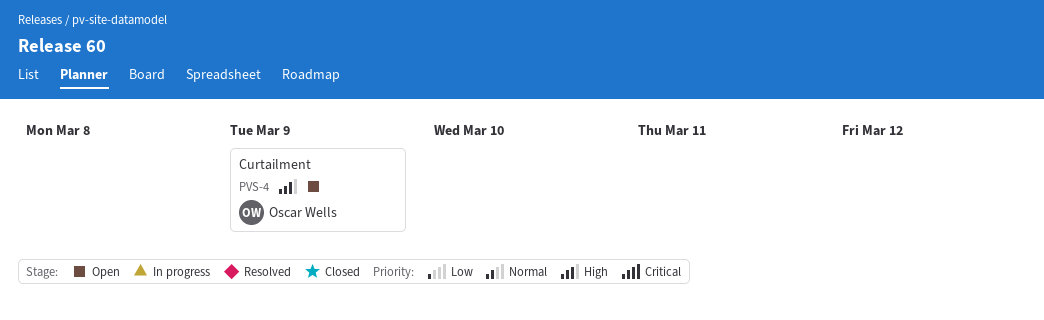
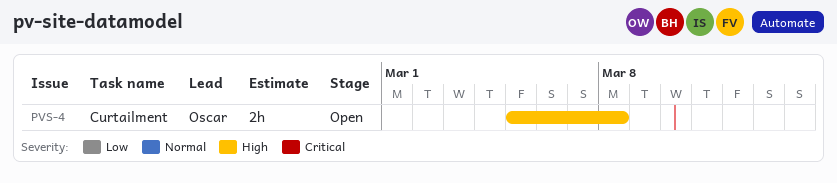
PVS-4, due: Mar 9 -> Mar 8

